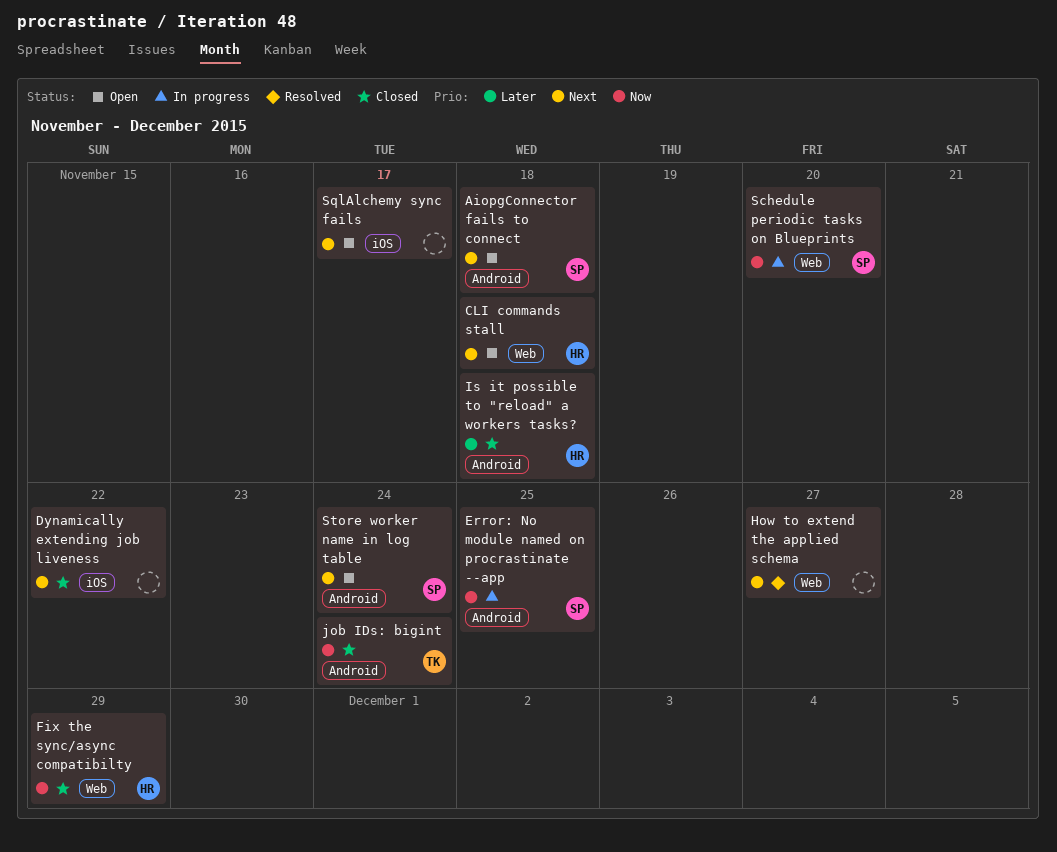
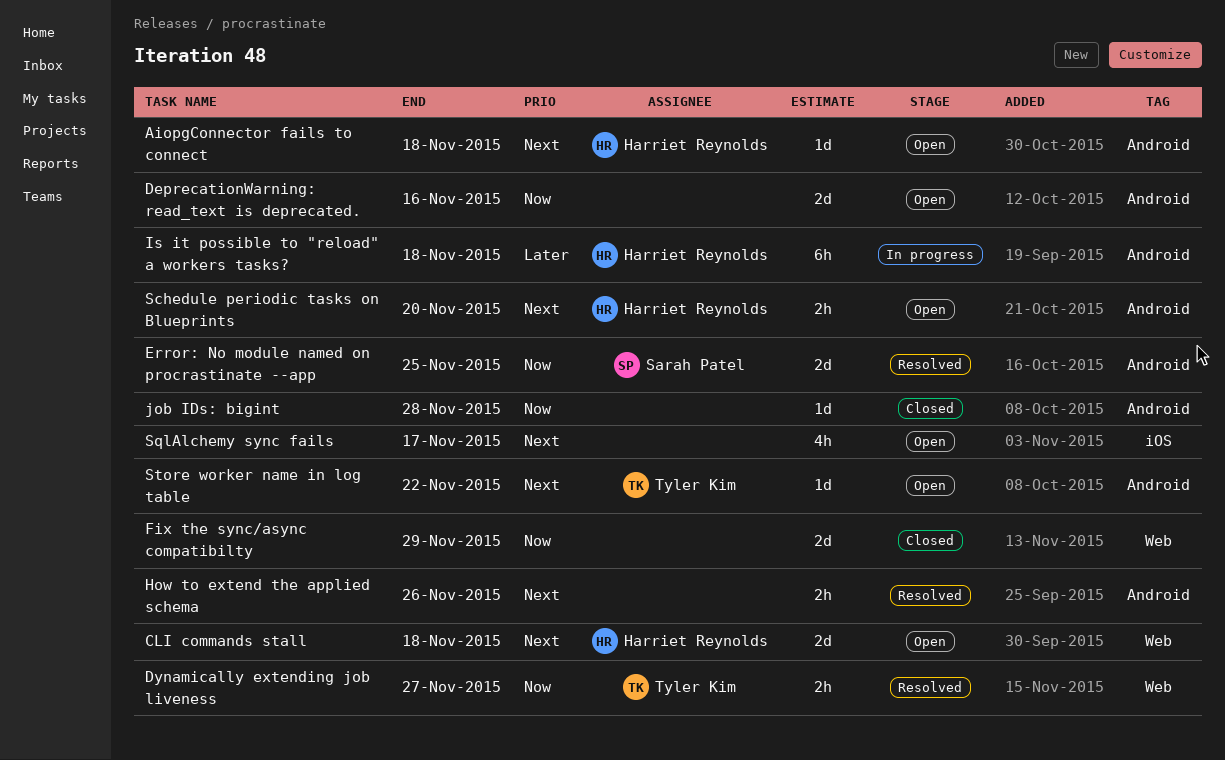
AiopgConnector fails to connect, owner: Sarah Patel -> Harriet Reynolds
DeprecationWarning: read_text is deprecated.: none -> present
Dynamically extending job liveness, status: Closed -> Resolved
Dynamically extending job liveness, owner: none -> Tyler Kim
Dynamically extending job liveness, priority: Next -> Now
Dynamically extending job liveness, label: iOS -> Web
Dynamically extending job liveness, due: Nov 22 -> Nov 27
Error: No module named on procrastinate --app, status: In progress -> Resolved
Fix the sync/async compatibilty, owner: Harriet Reynolds -> none
How to extend the applied schema, label: Web -> Android
How to extend the applied schema, due: Nov 27 -> Nov 26
Is it possible to "reload" a workers tasks?, status: Closed -> In progress
job IDs: bigint, owner: Tyler Kim -> none
job IDs: bigint, due: Nov 24 -> Nov 28
Schedule periodic tasks on Blueprints, status: In progress -> Open
Schedule periodic tasks on Blueprints, owner: Sarah Patel -> Harriet Reynolds
Schedule periodic tasks on Blueprints, priority: Now -> Next
Schedule periodic tasks on Blueprints, label: Web -> Android
Store worker name in log table, owner: Sarah Patel -> Tyler Kim
Store worker name in log table, due: Nov 24 -> Nov 22

